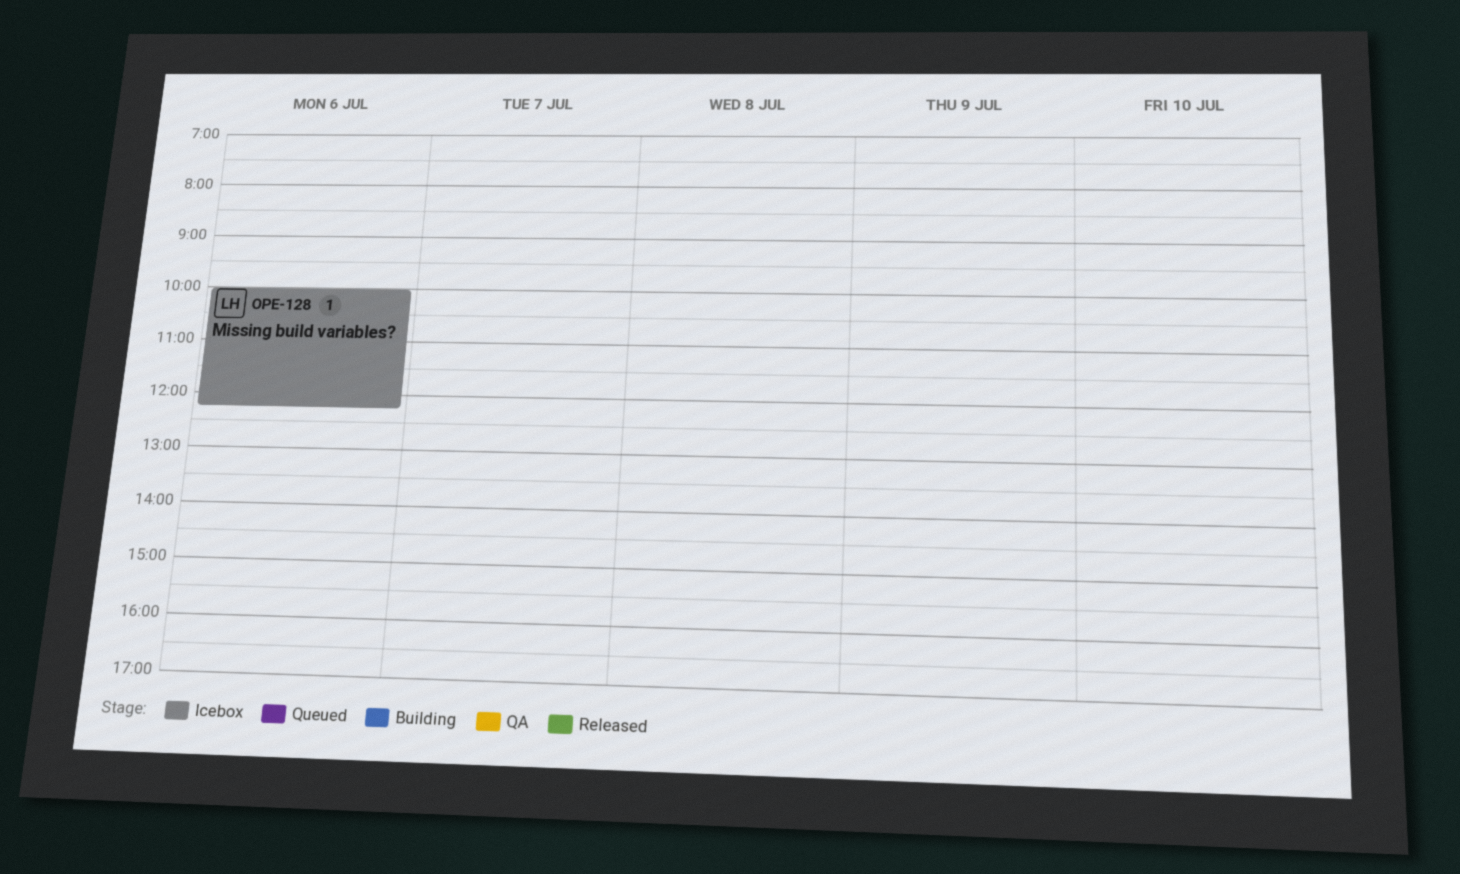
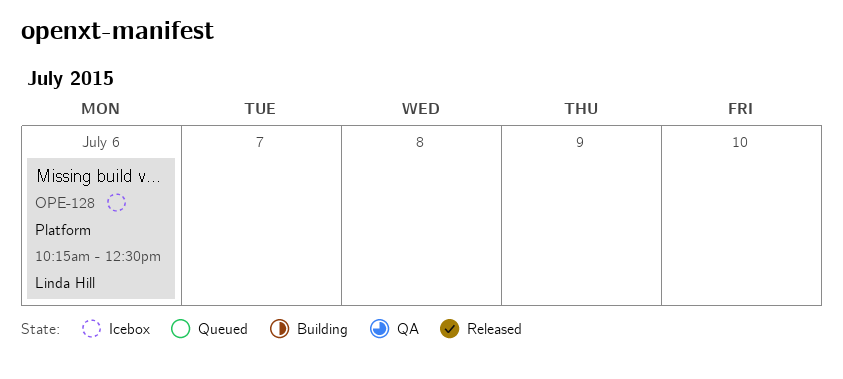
OPE-128, begins: 10:00 -> 10:15
OPE-128, ends: 12:15 -> 12:30

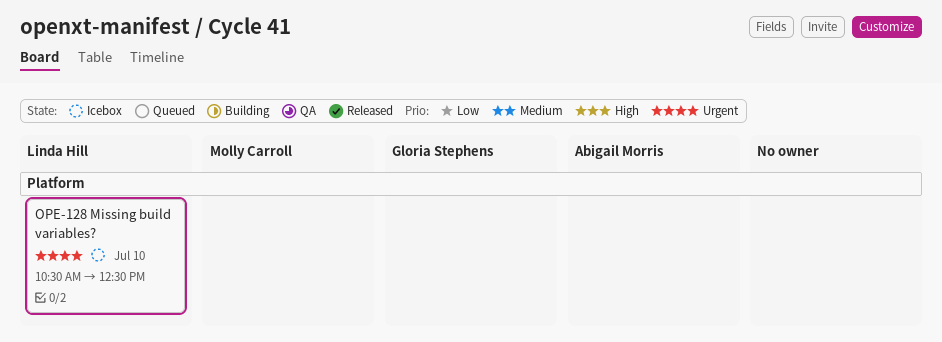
OPE-128, day: Jul 6 -> Jul 10
OPE-128, begins: 10:15 -> 10:30

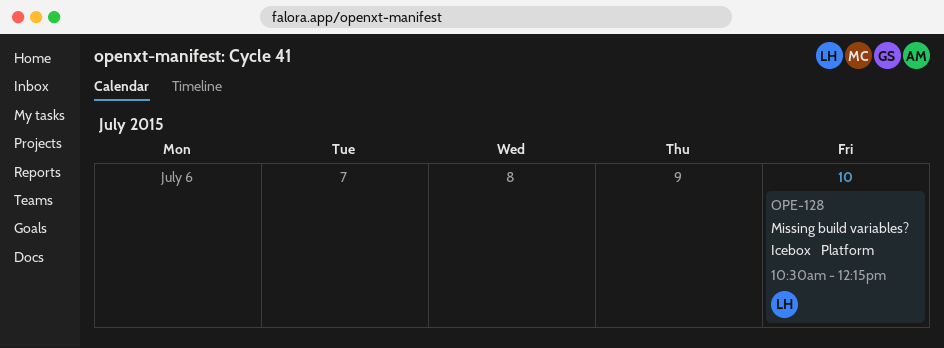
OPE-128, ends: 12:30 -> 12:15

